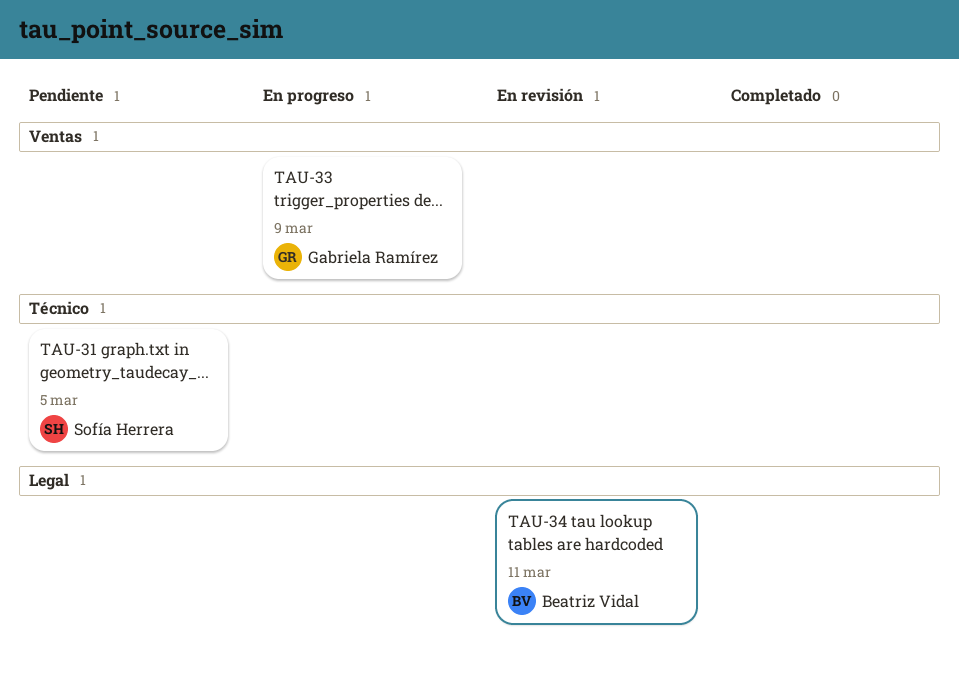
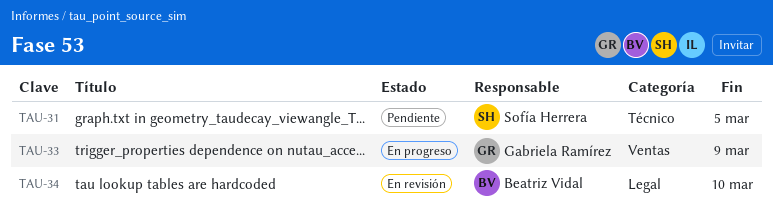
TAU-34, due: Mar 11 -> Mar 10

